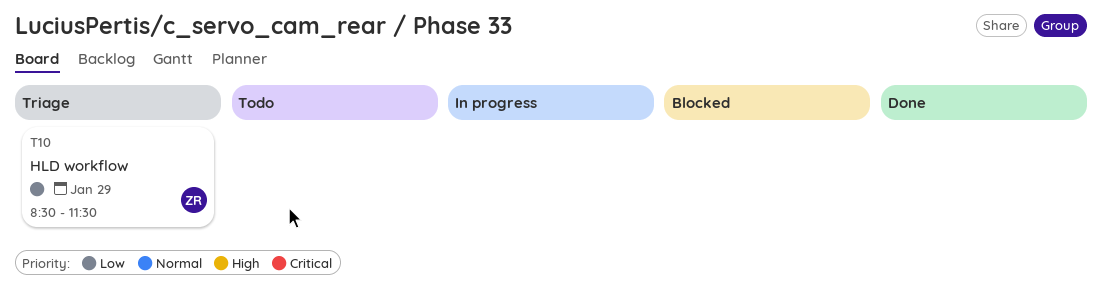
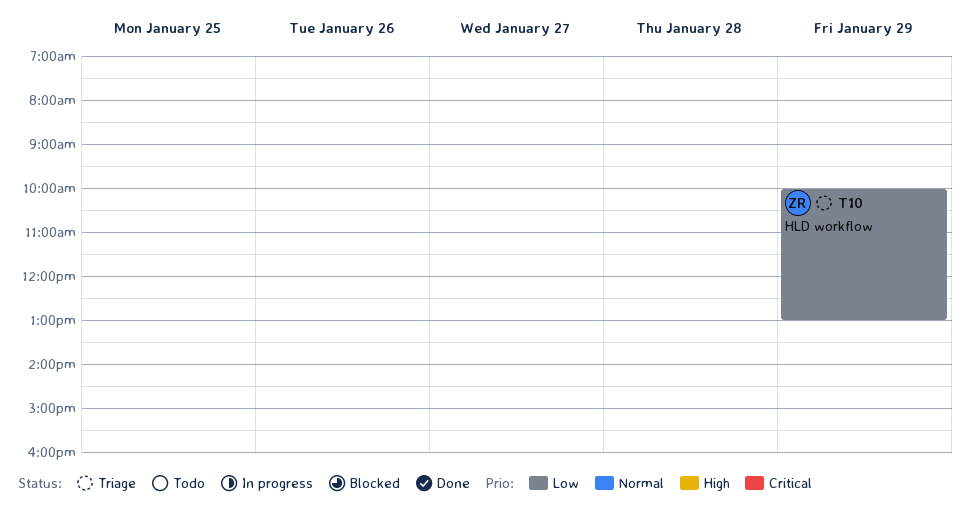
T10, begins: 08:30 -> 10:00
T10, ends: 11:30 -> 13:00

